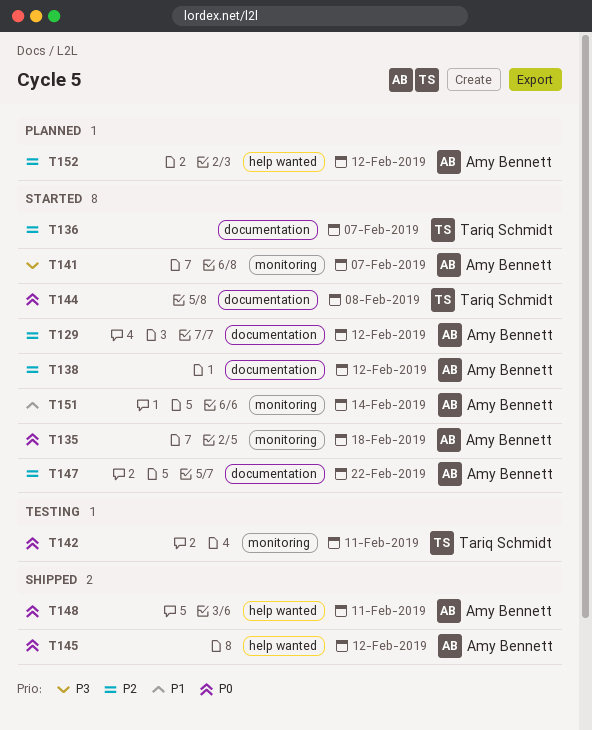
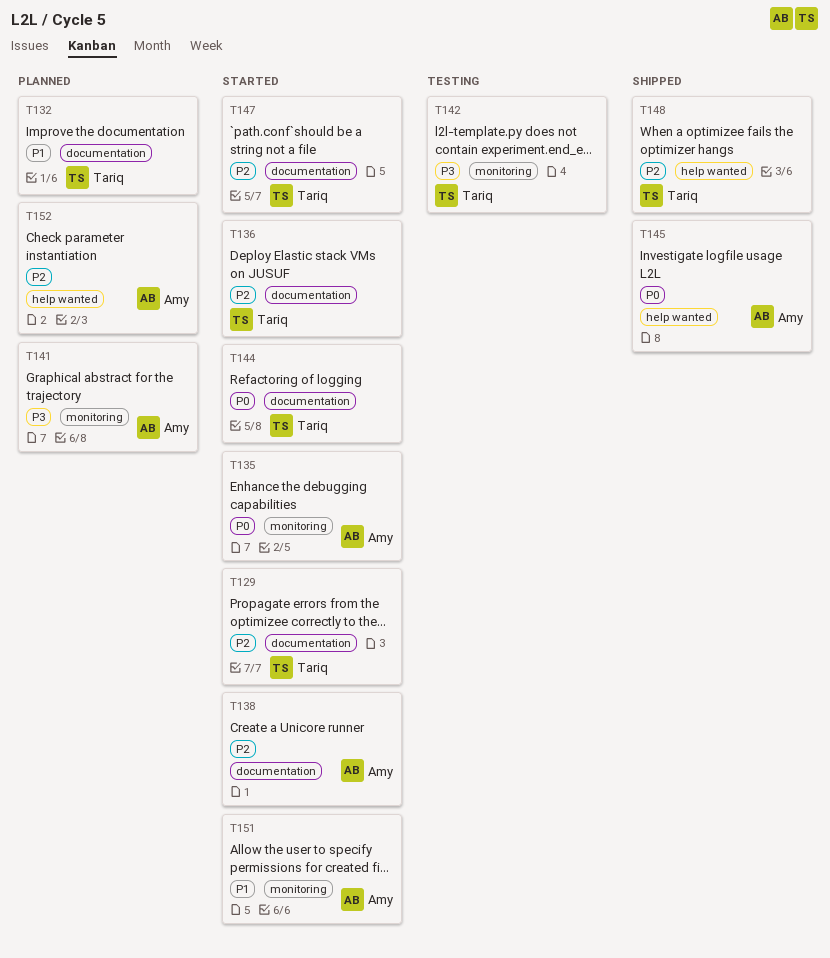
T129, owner: Amy Bennett -> Tariq Schmidt
T132: none -> present
T141, status: Started -> Planned
T142, priority: P0 -> P3
T147, owner: Amy Bennett -> Tariq Schmidt
T148, owner: Amy Bennett -> Tariq Schmidt
T148, priority: P0 -> P2

